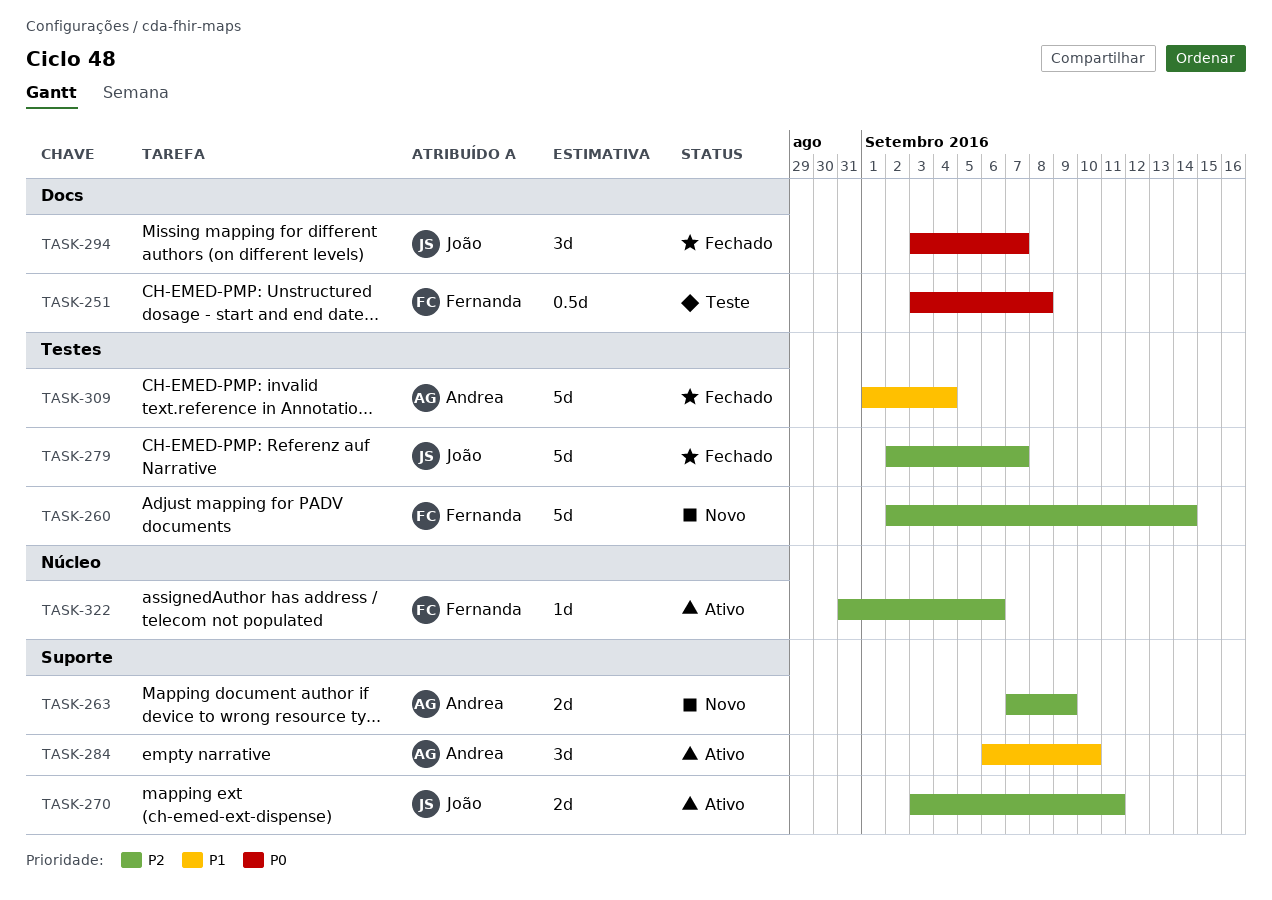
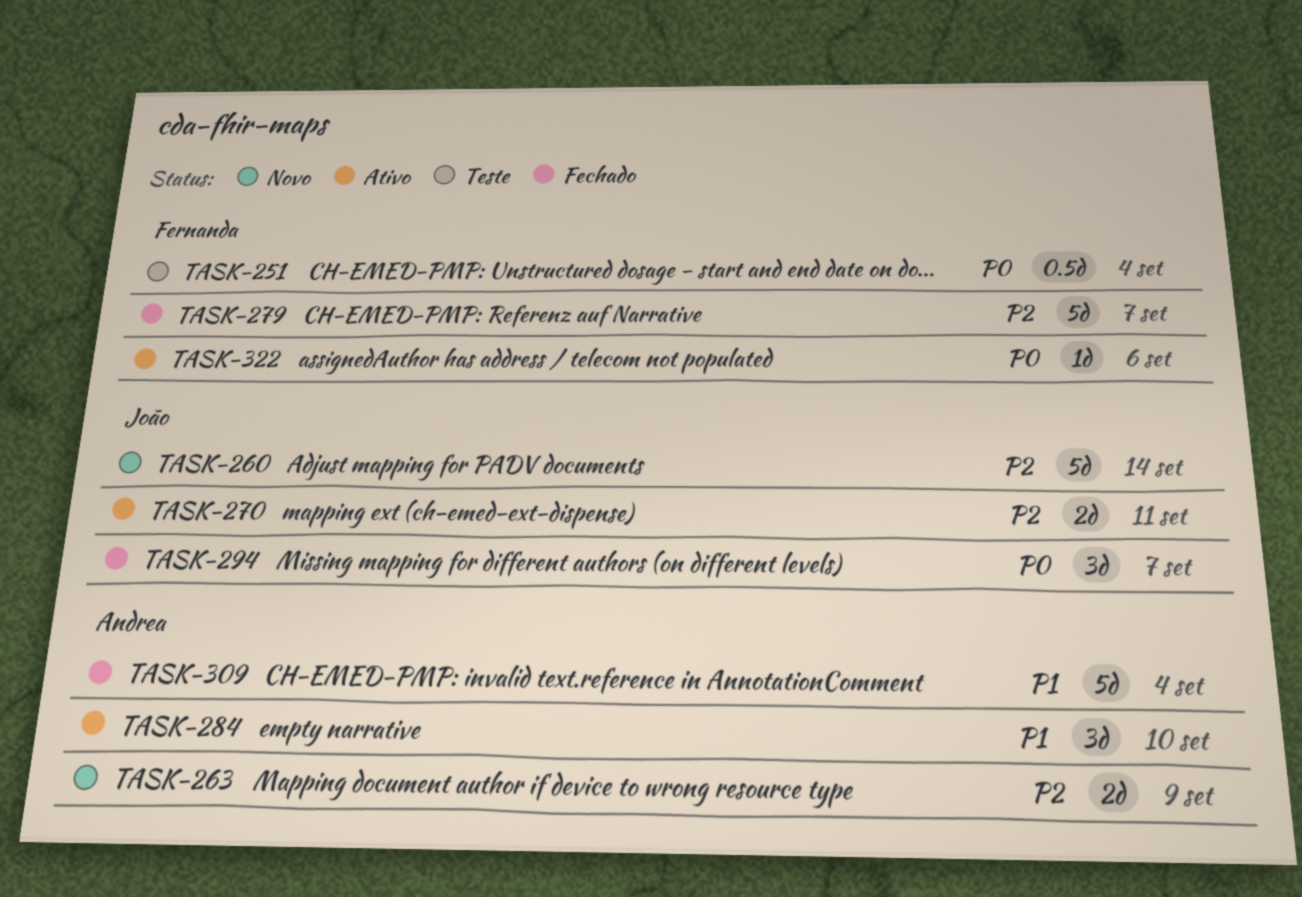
TASK-251, due: Sep 8 -> Sep 4
TASK-260, owner: Fernanda -> João
TASK-279, owner: João -> Fernanda
TASK-322, priority: P2 -> P0

